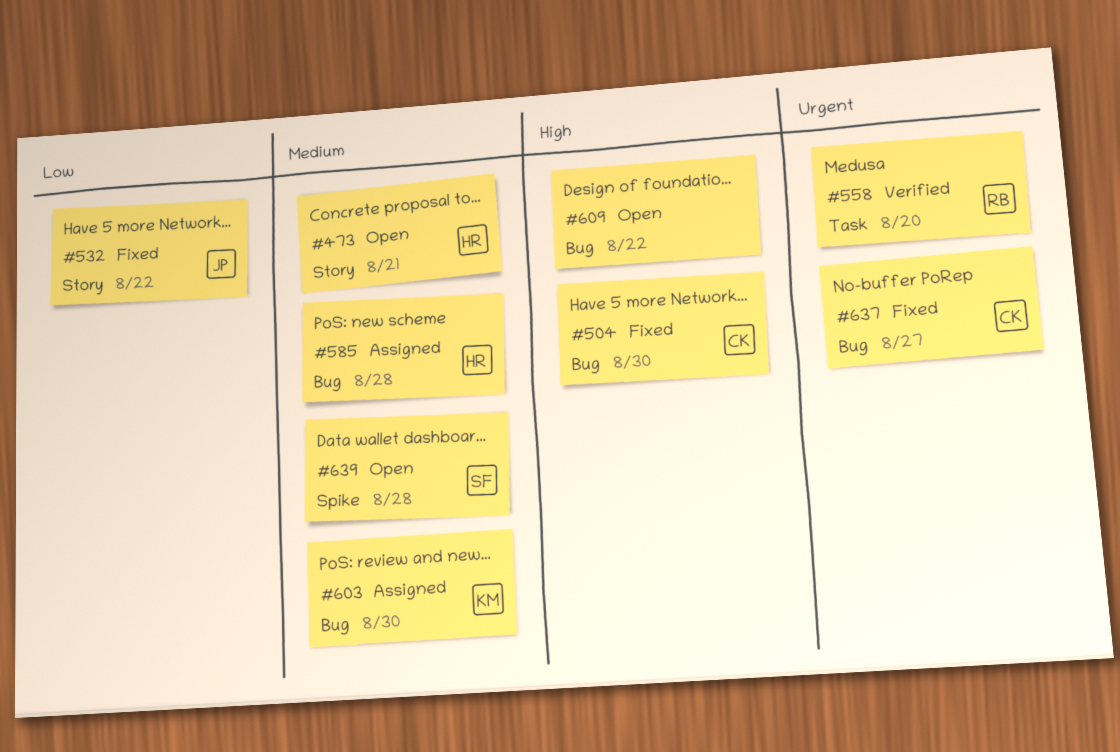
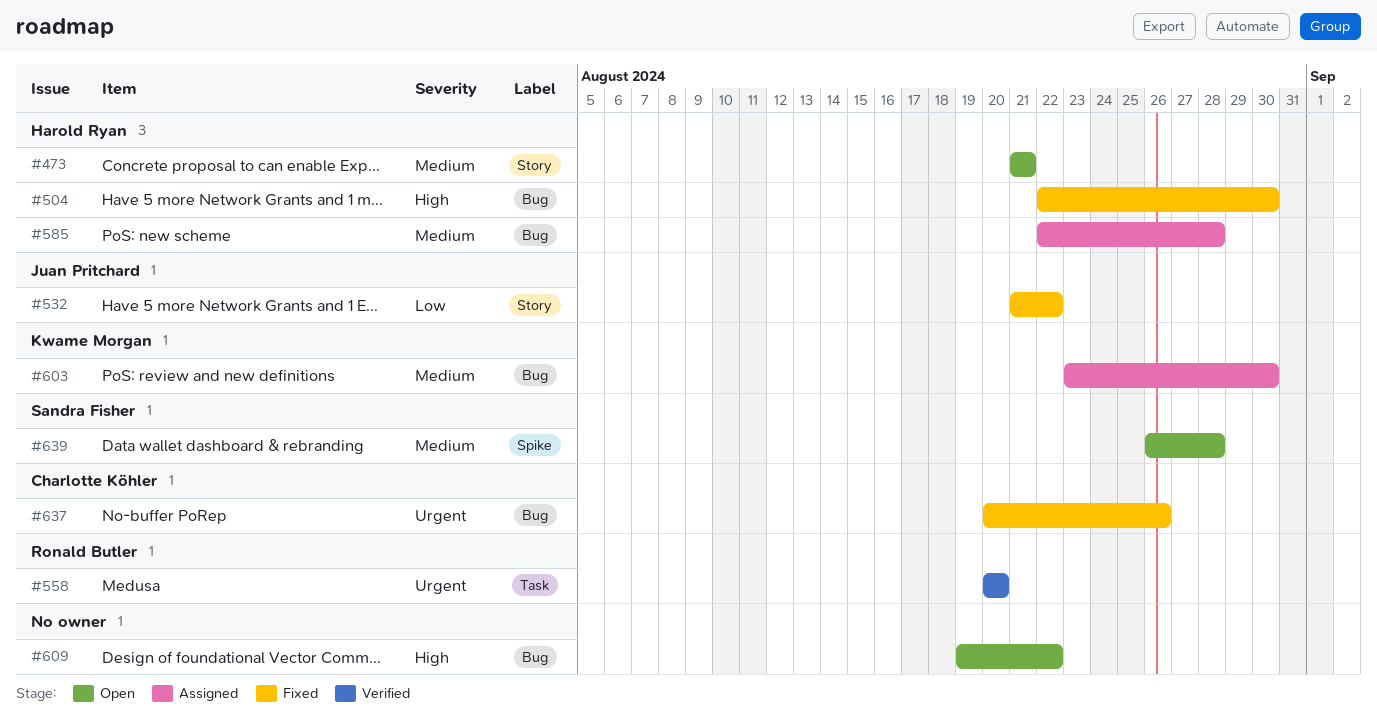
#504, owner: Charlotte Köhler -> Harold Ryan
#637, due: Aug 27 -> Aug 26

